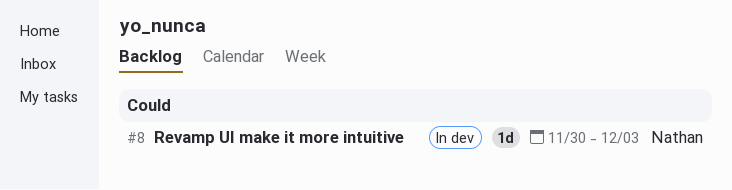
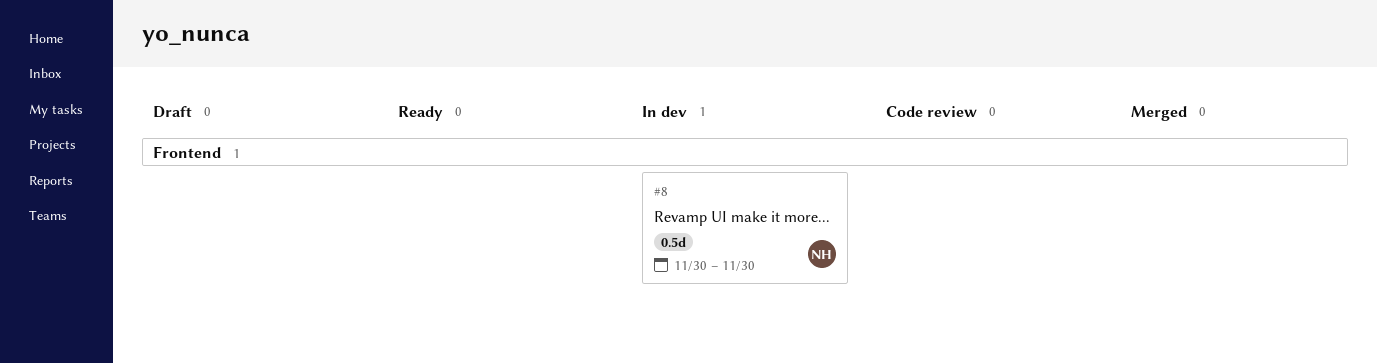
#8, estimate: 1d -> 0.5d
#8, due: Dec 3 -> Nov 30

